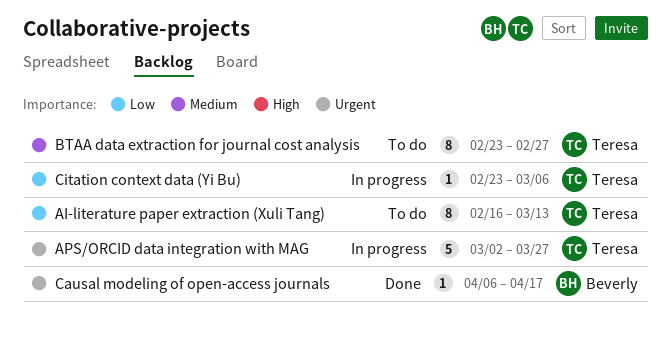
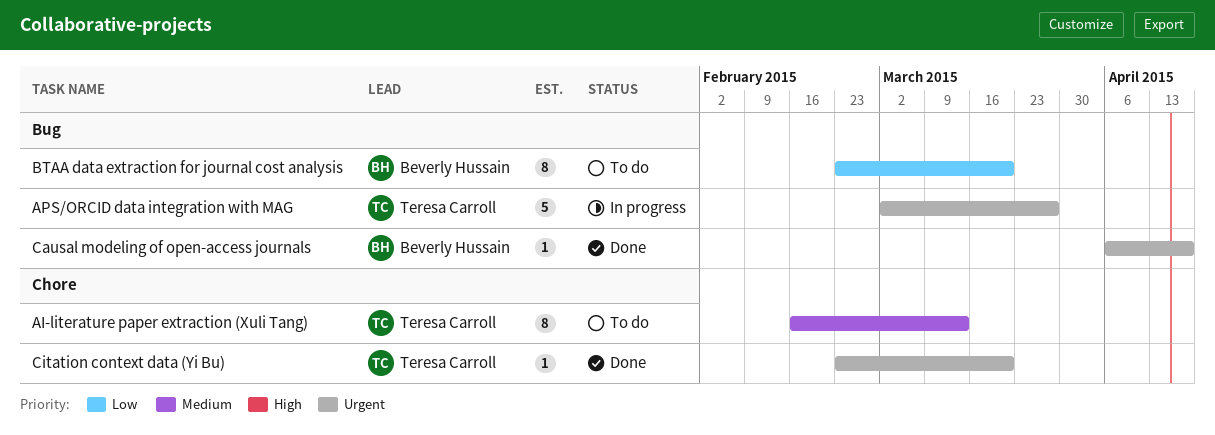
AI-literature paper extraction (Xuli Tang), priority: Low -> Medium
BTAA data extraction for journal cost analysis, owner: Teresa Carroll -> Beverly Hussain
BTAA data extraction for journal cost analysis, priority: Medium -> Low
BTAA data extraction for journal cost analysis, due: Feb 27 -> Mar 20
Citation context data (Yi Bu), status: In progress -> Done
Citation context data (Yi Bu), priority: Low -> Urgent
Citation context data (Yi Bu), due: Mar 6 -> Mar 20

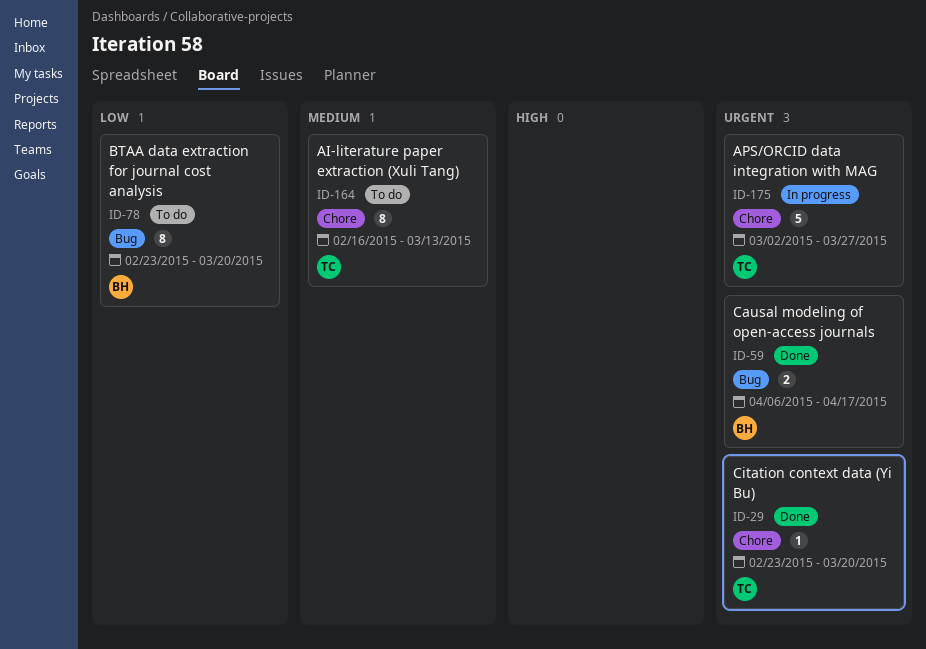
APS/ORCID data integration with MAG, label: Bug -> Chore
Causal modeling of open-access journals, estimate: 1 -> 2

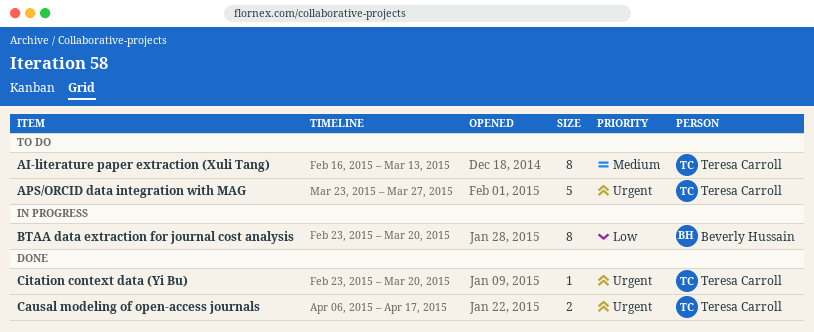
APS/ORCID data integration with MAG, status: In progress -> To do
APS/ORCID data integration with MAG, start: Mar 2 -> Mar 23
BTAA data extraction for journal cost analysis, status: To do -> In progress
Causal modeling of open-access journals, owner: Beverly Hussain -> Teresa Carroll

